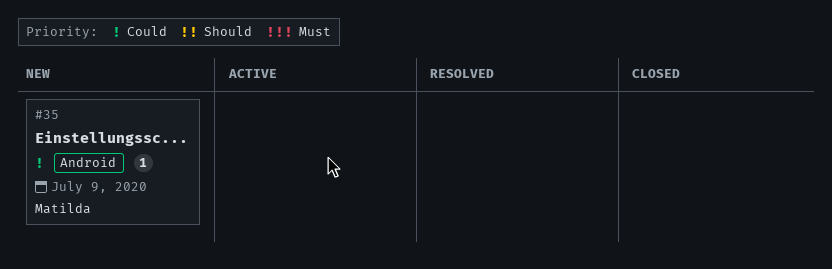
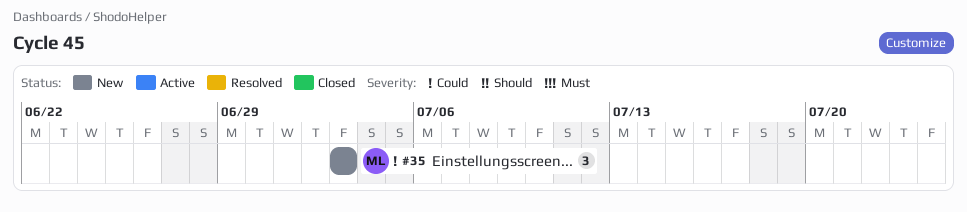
#35, estimate: 1 -> 3
#35, due: Jul 9 -> Jul 3

